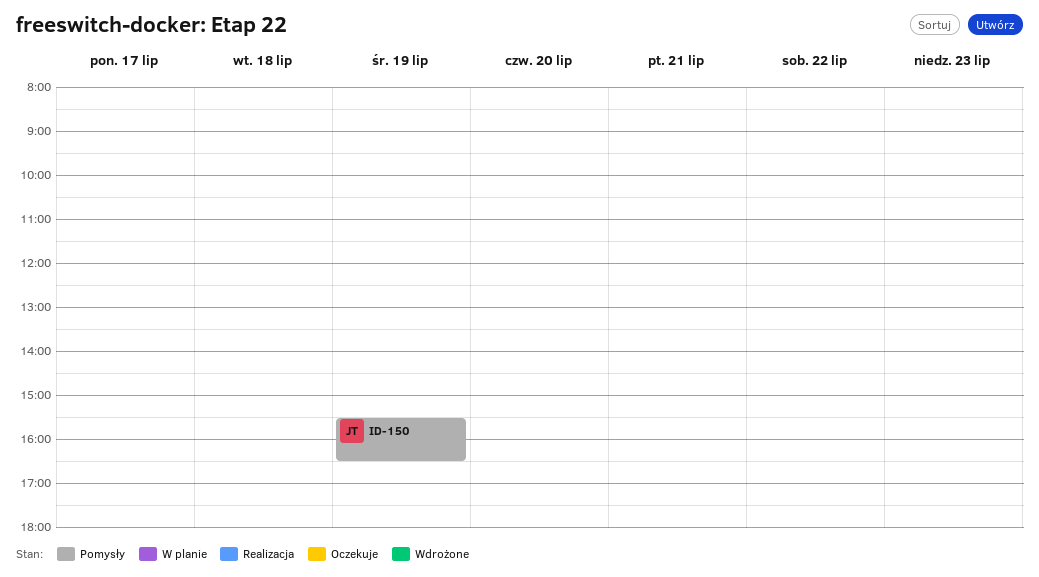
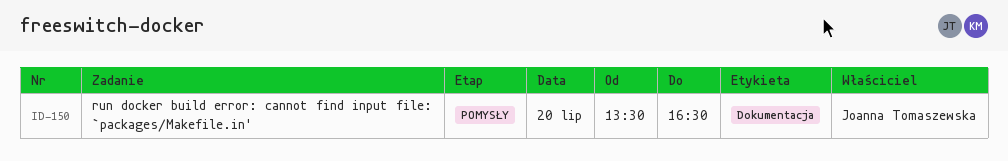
ID-150, day: Jul 19 -> Jul 20
ID-150, begins: 15:30 -> 13:30

